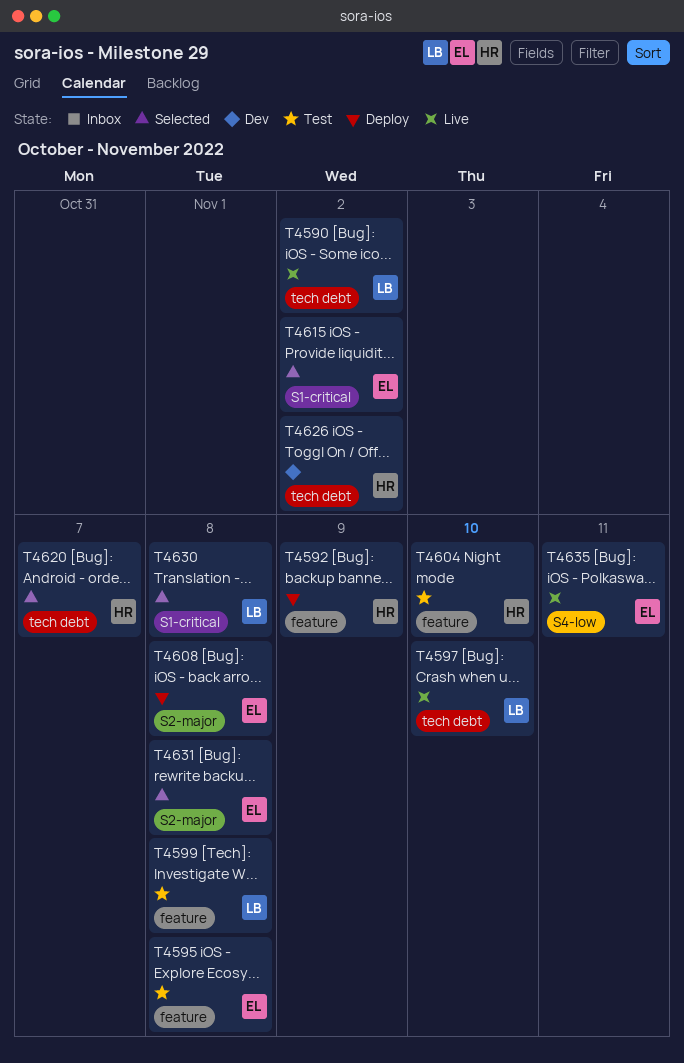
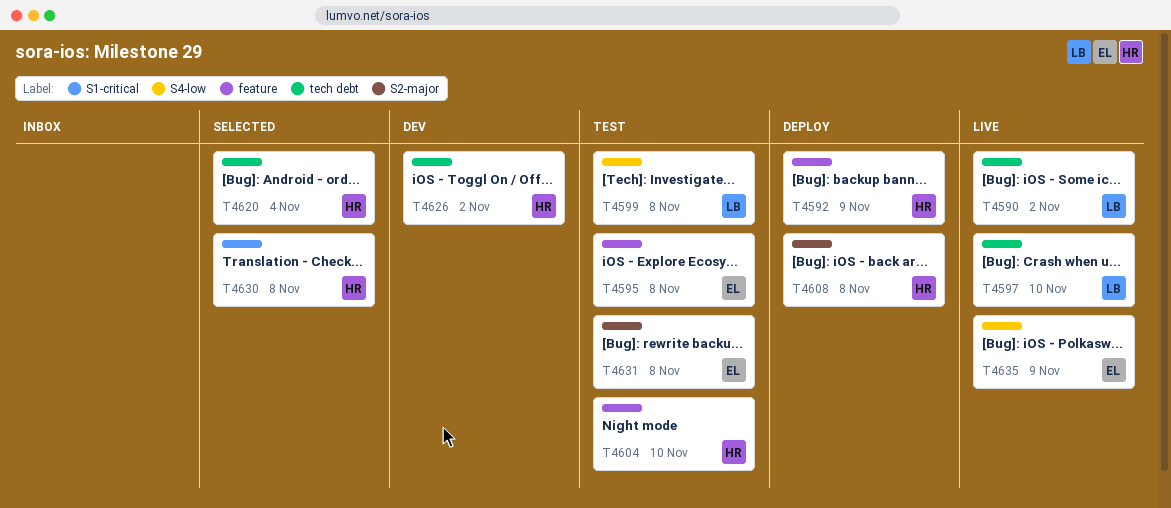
T4599, label: feature -> S4-low
T4608, owner: EL -> HR
T4615: present -> none
T4620, due: Nov 7 -> Nov 4
T4630, owner: LB -> HR
T4631, status: Selected -> Test
T4635, due: Nov 11 -> Nov 9

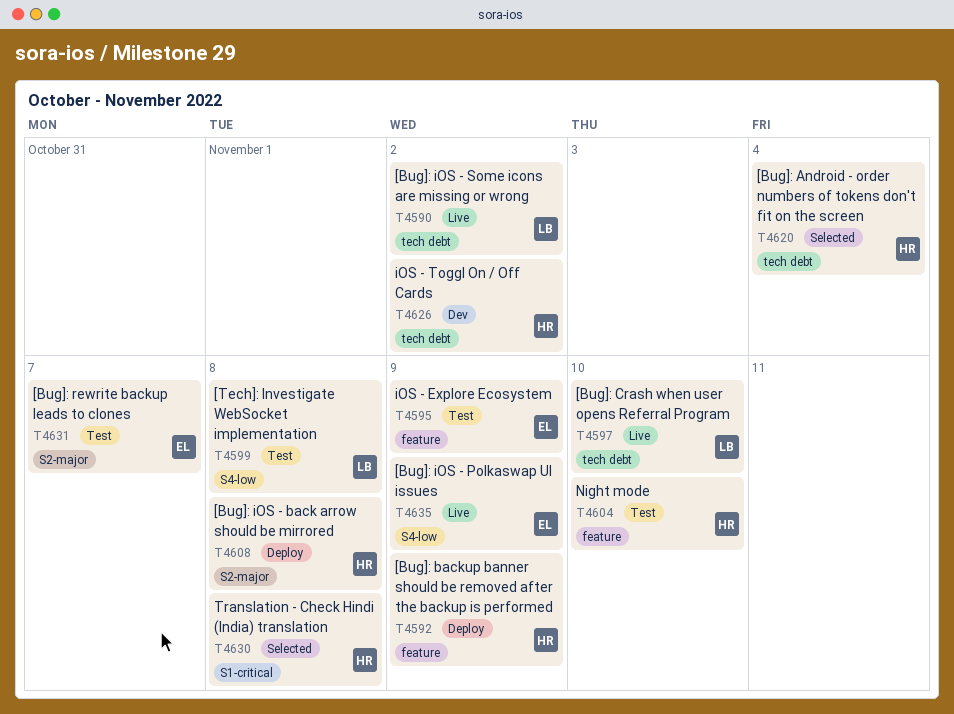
T4595, due: Nov 8 -> Nov 9
T4631, due: Nov 8 -> Nov 7

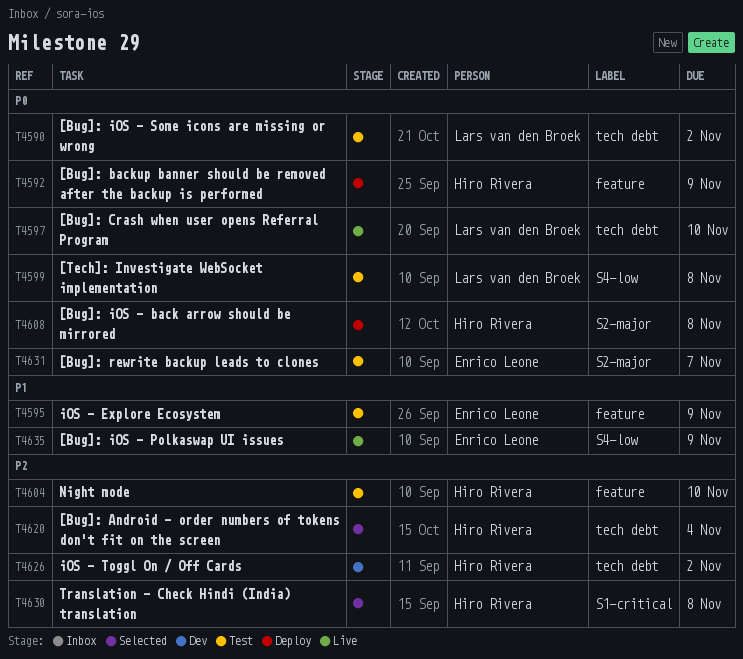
T4590, status: Live -> Test

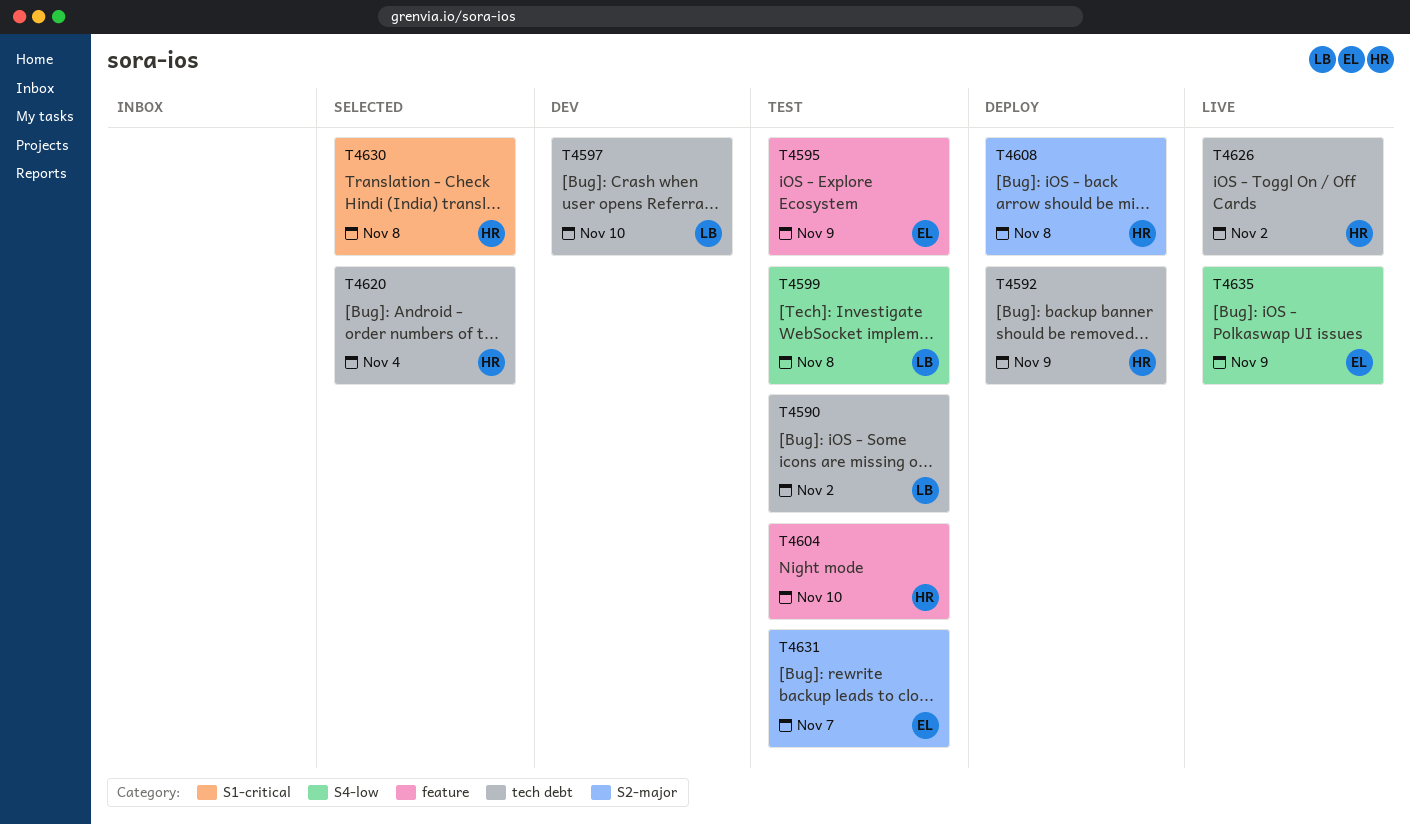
T4592, label: feature -> tech debt
T4597, status: Live -> Dev
T4626, status: Dev -> Live

